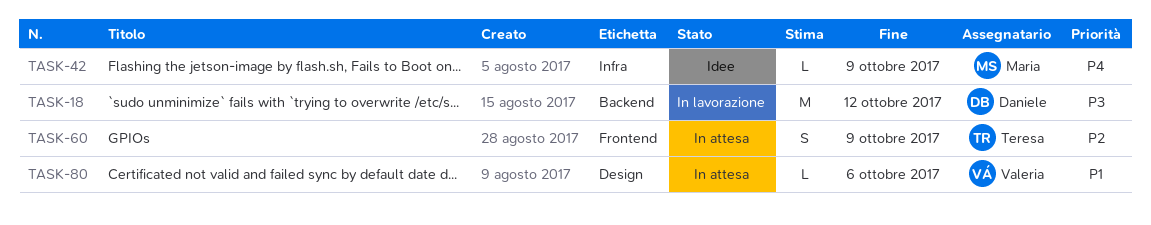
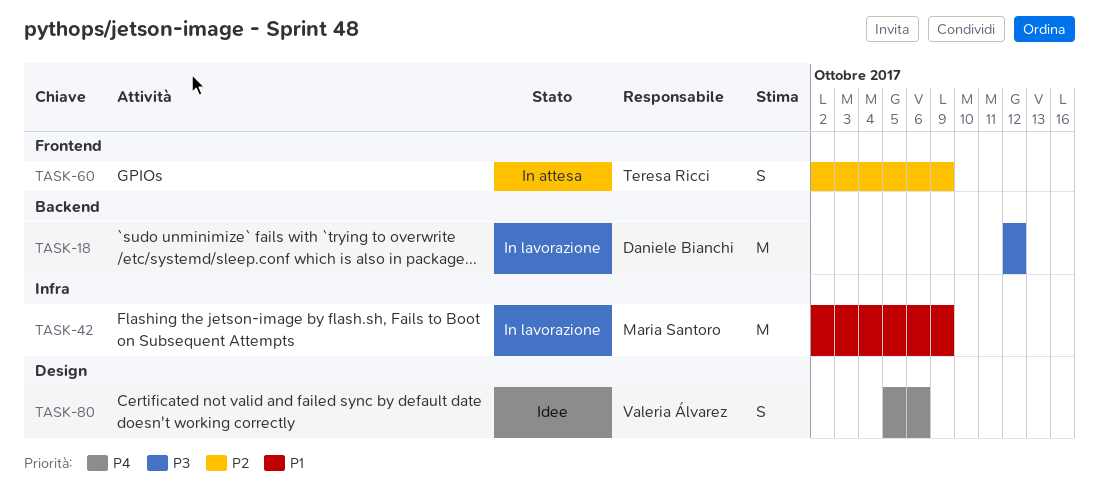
TASK-42, status: Idee -> In lavorazione
TASK-42, priority: P4 -> P1
TASK-42, estimate: L -> M
TASK-80, status: In attesa -> Idee
TASK-80, priority: P1 -> P4
TASK-80, estimate: L -> S

